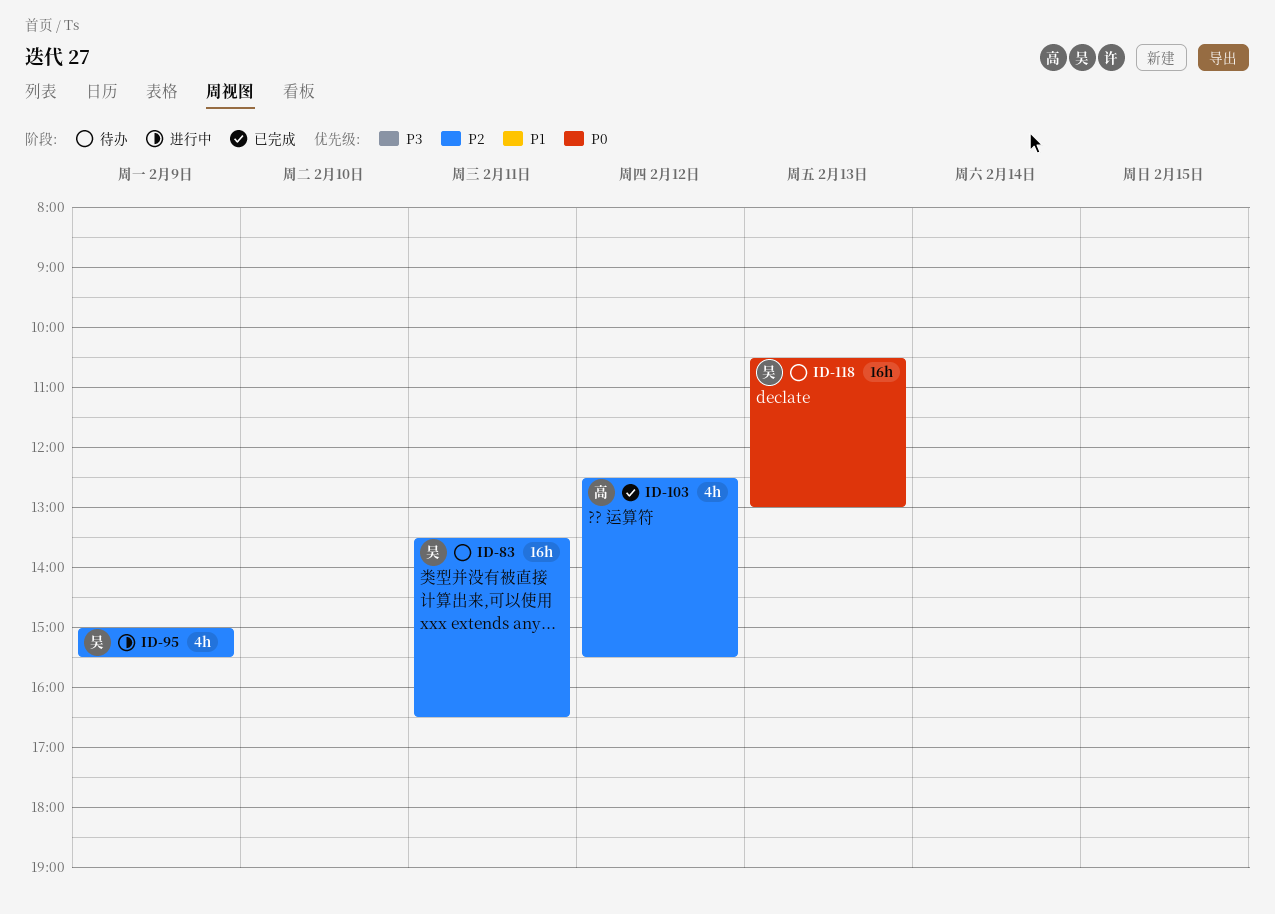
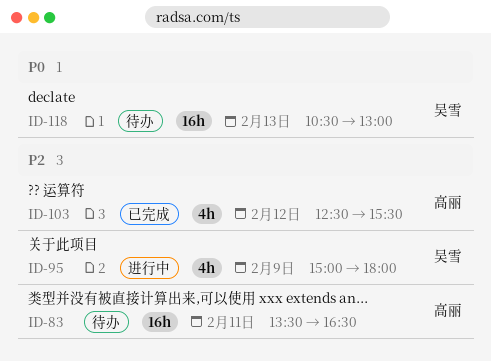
ID-83, owner: 吴雪 -> 高丽
ID-95, ends: 15:30 -> 18:00

